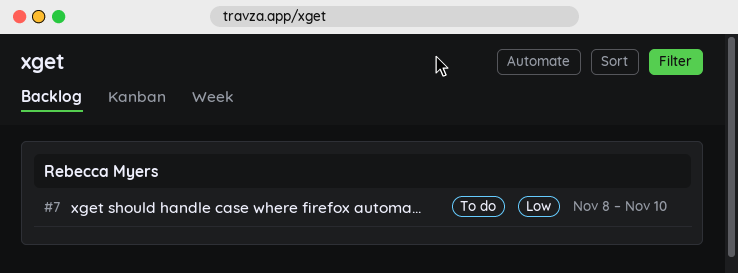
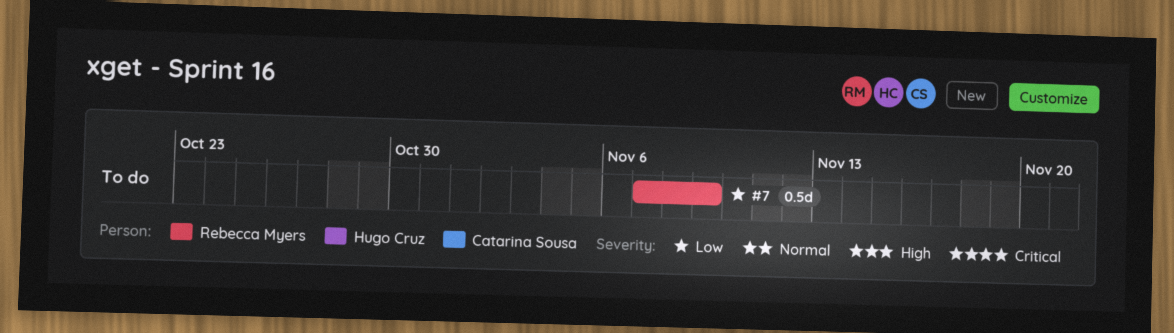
#7, start: Nov 8 -> Nov 7
#7, due: Nov 10 -> Nov 9

